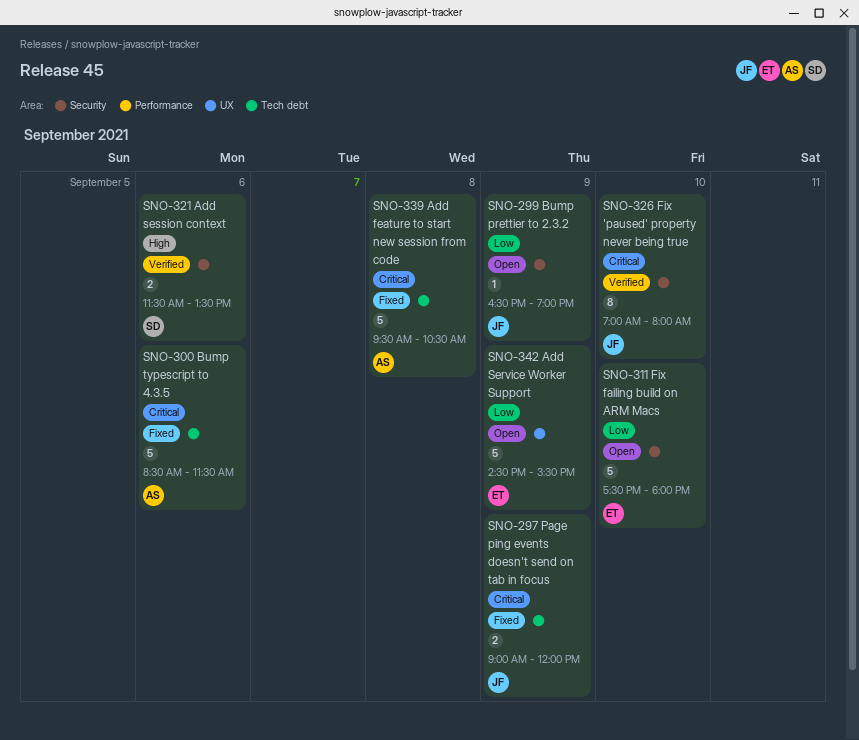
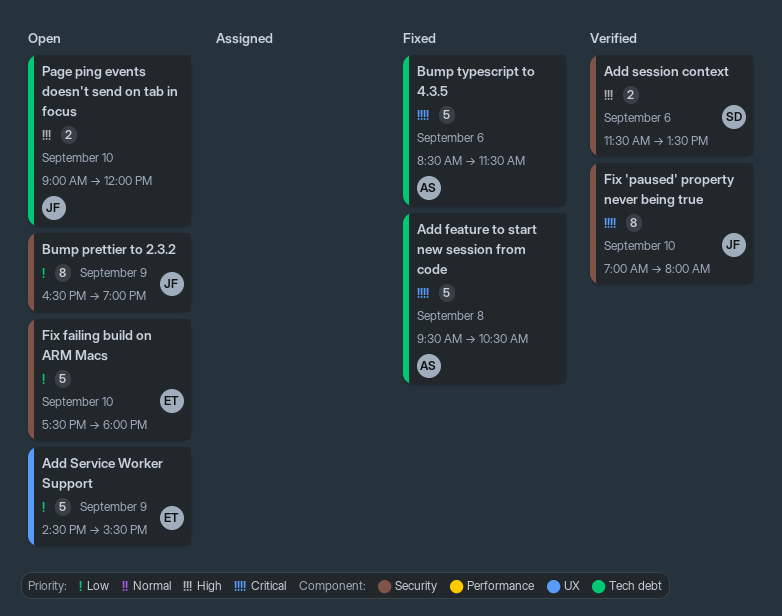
Bump prettier to 2.3.2, estimate: 1 -> 8
Page ping events doesn't send on tab in focus, status: Fixed -> Open
Page ping events doesn't send on tab in focus, priority: Critical -> High
Page ping events doesn't send on tab in focus, day: Sep 9 -> Sep 10

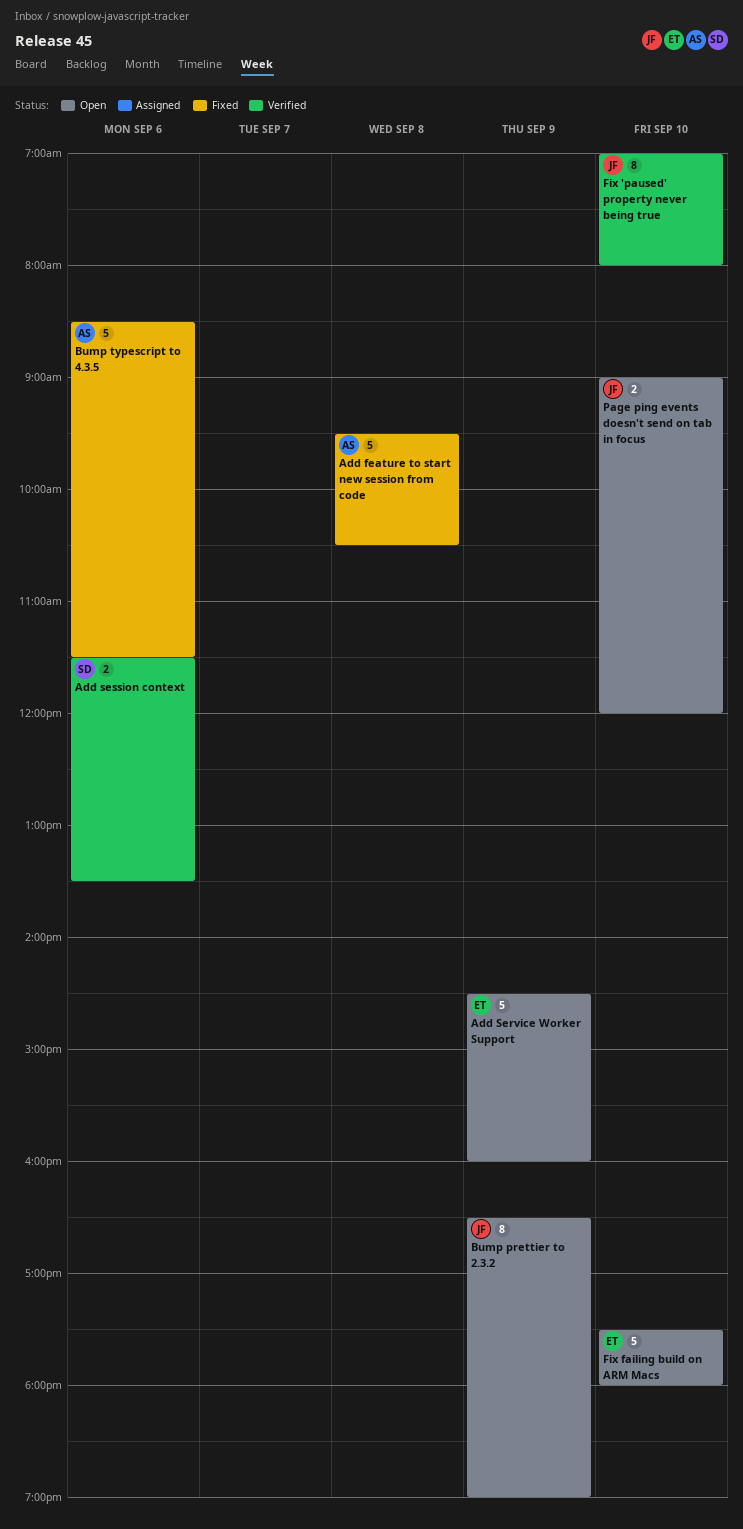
Add Service Worker Support, ends: 15:30 -> 16:00

